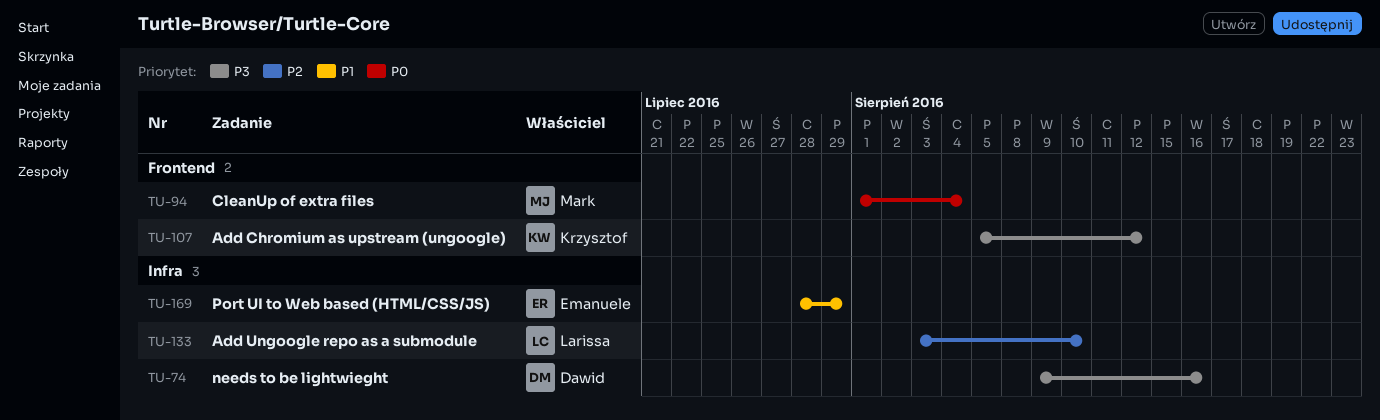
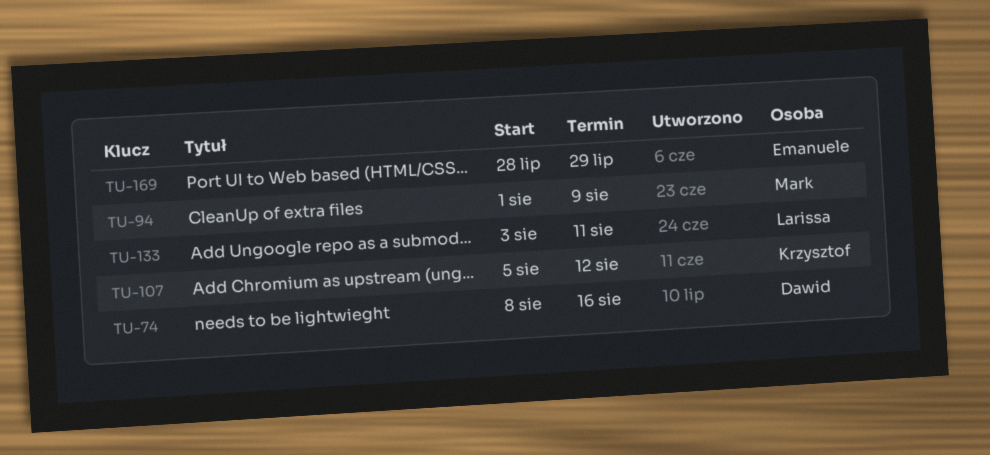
TU-74, start: Aug 9 -> Aug 8
TU-94, due: Aug 4 -> Aug 9
TU-133, due: Aug 10 -> Aug 11

